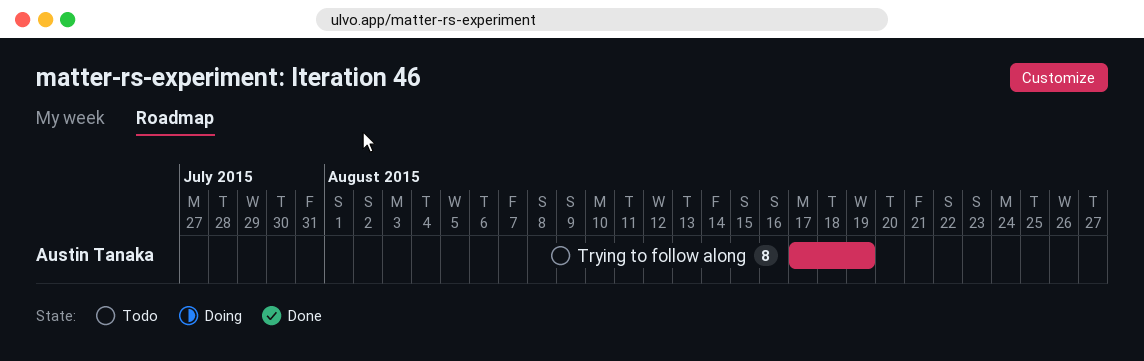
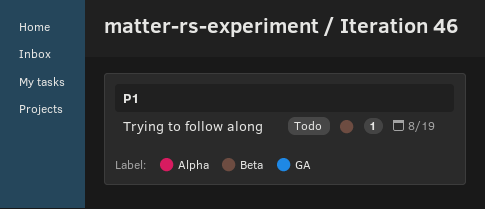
Trying to follow along, estimate: 8 -> 1

